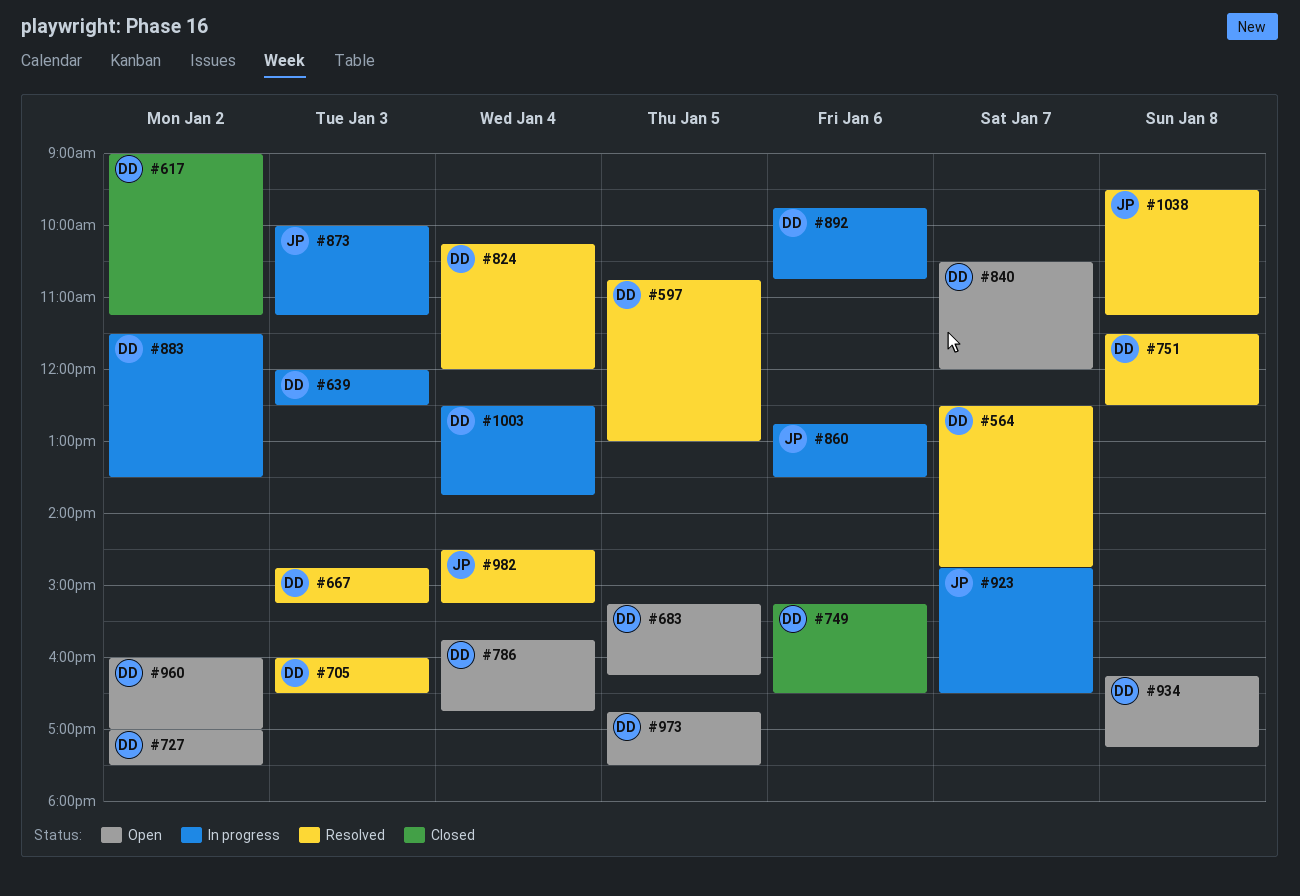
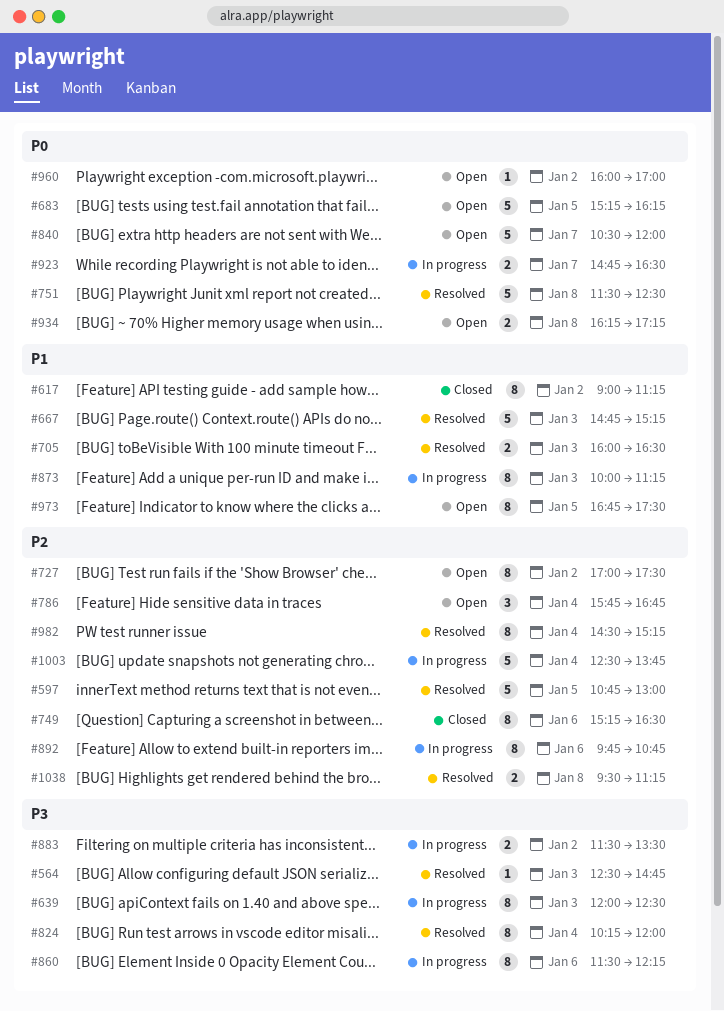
#564, day: Jan 7 -> Jan 3
#860, begins: 12:45 -> 11:30
#860, ends: 13:30 -> 12:15

